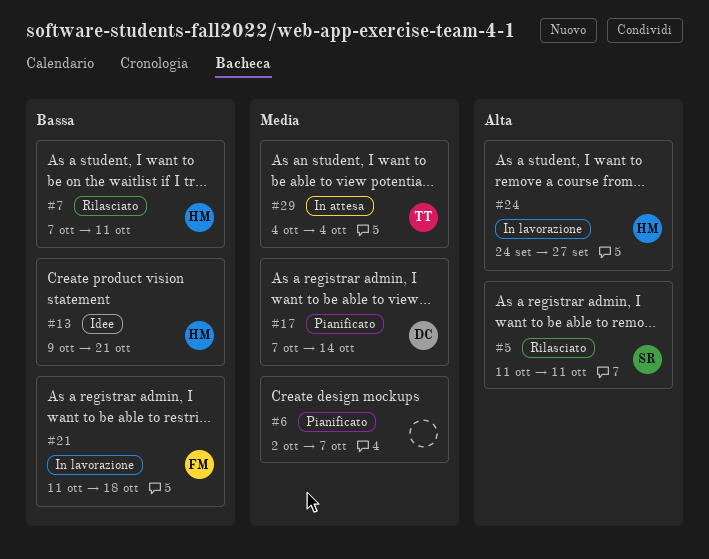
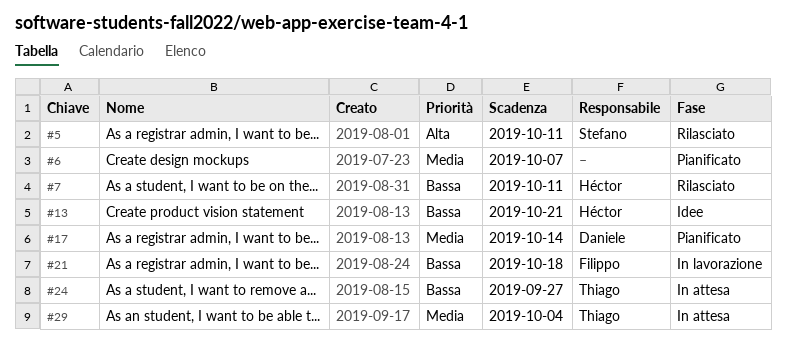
#24, status: In lavorazione -> In attesa
#24, owner: Héctor -> Thiago
#24, priority: Alta -> Bassa

